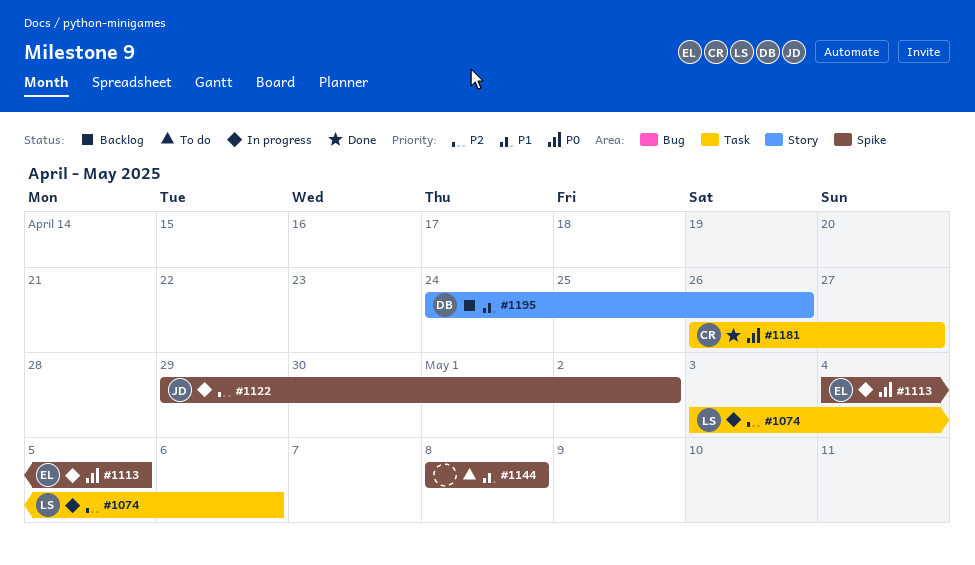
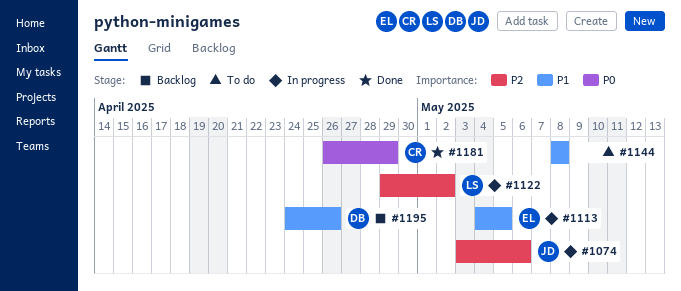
#1074, owner: LS -> JD
#1113, priority: P0 -> P1
#1122, owner: JD -> LS
#1181, due: Apr 27 -> Apr 29

